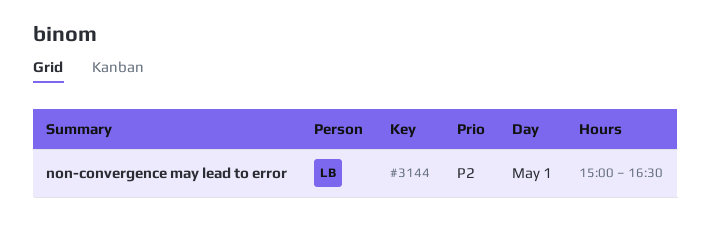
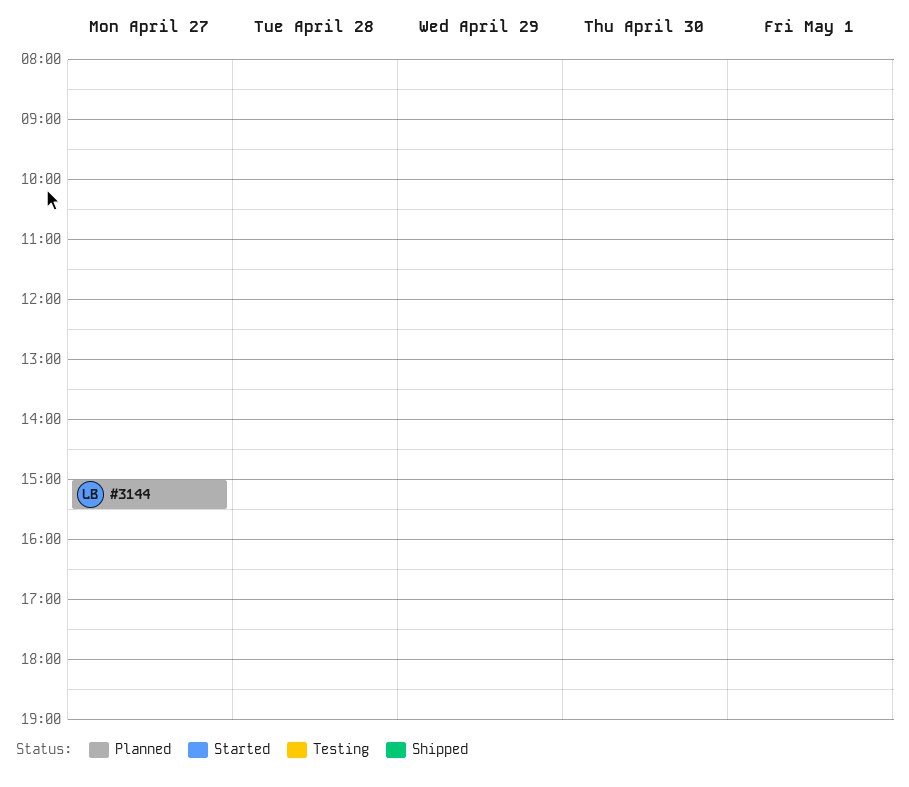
#3144, day: May 1 -> Apr 27
#3144, ends: 16:30 -> 15:30

